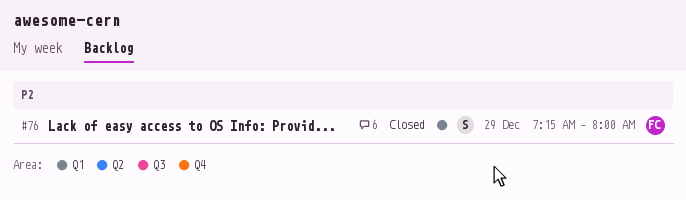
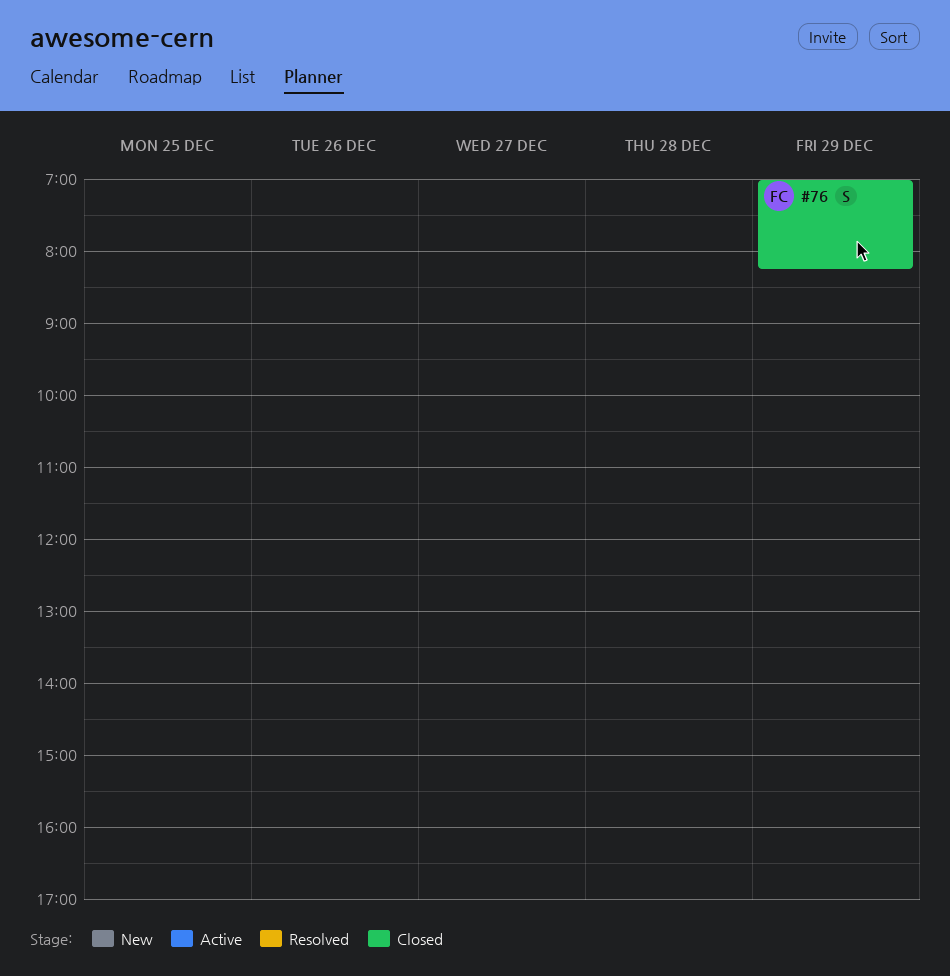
#76, begins: 07:15 -> 07:00
#76, ends: 08:00 -> 08:15

